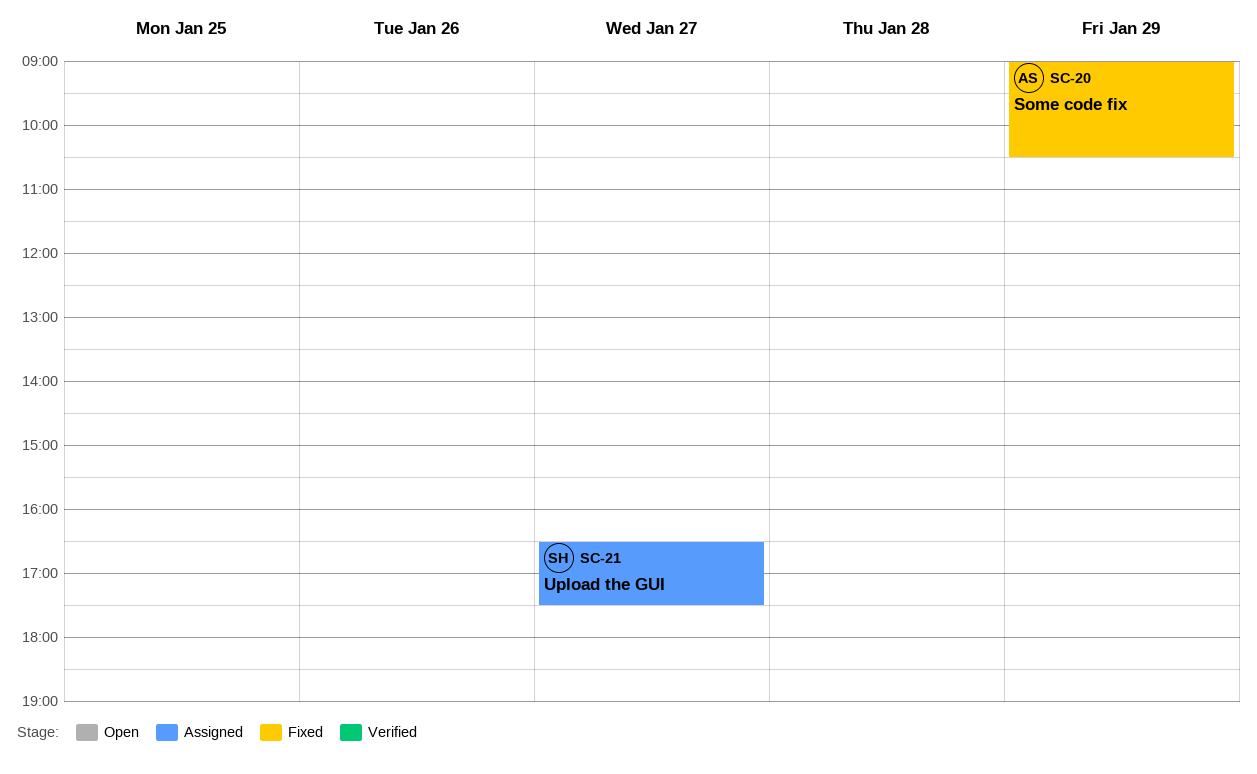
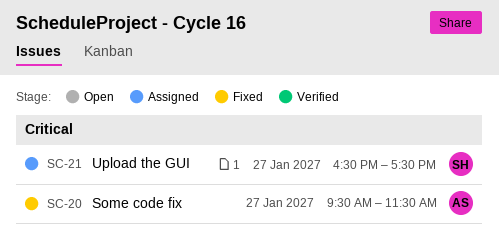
SC-20, day: Jan 29 -> Jan 27
SC-20, begins: 09:00 -> 09:30
SC-20, ends: 10:30 -> 11:30

